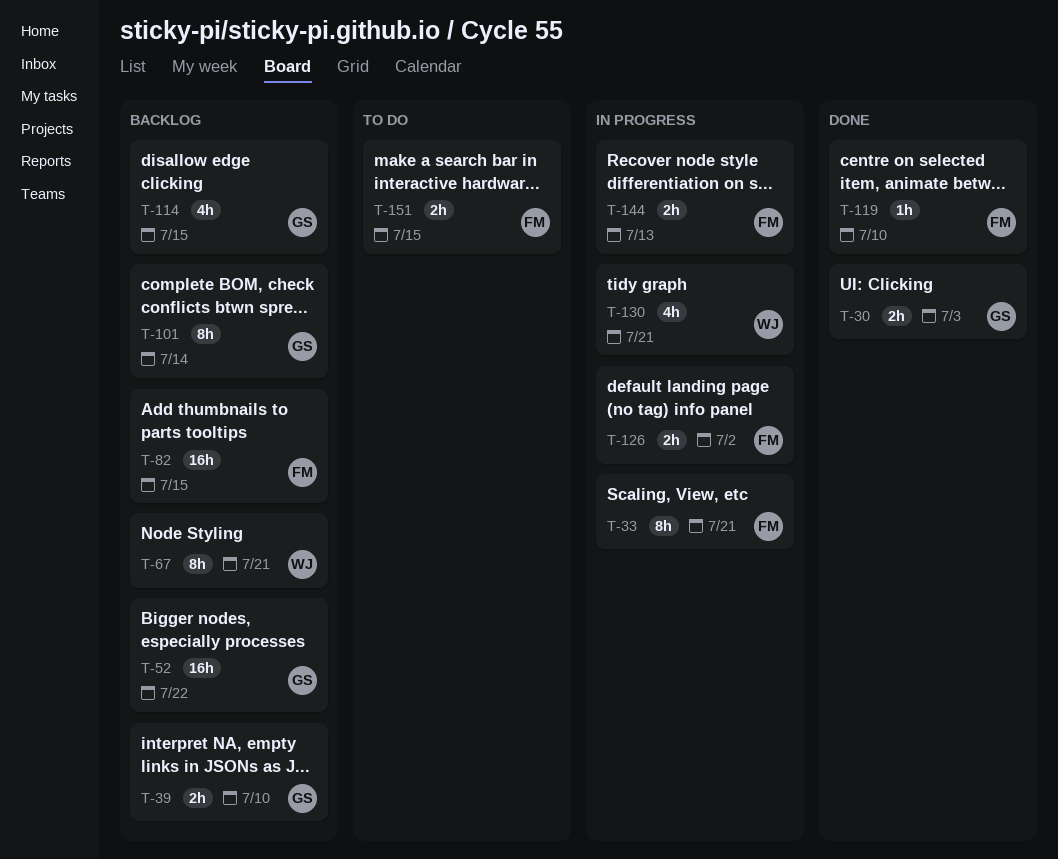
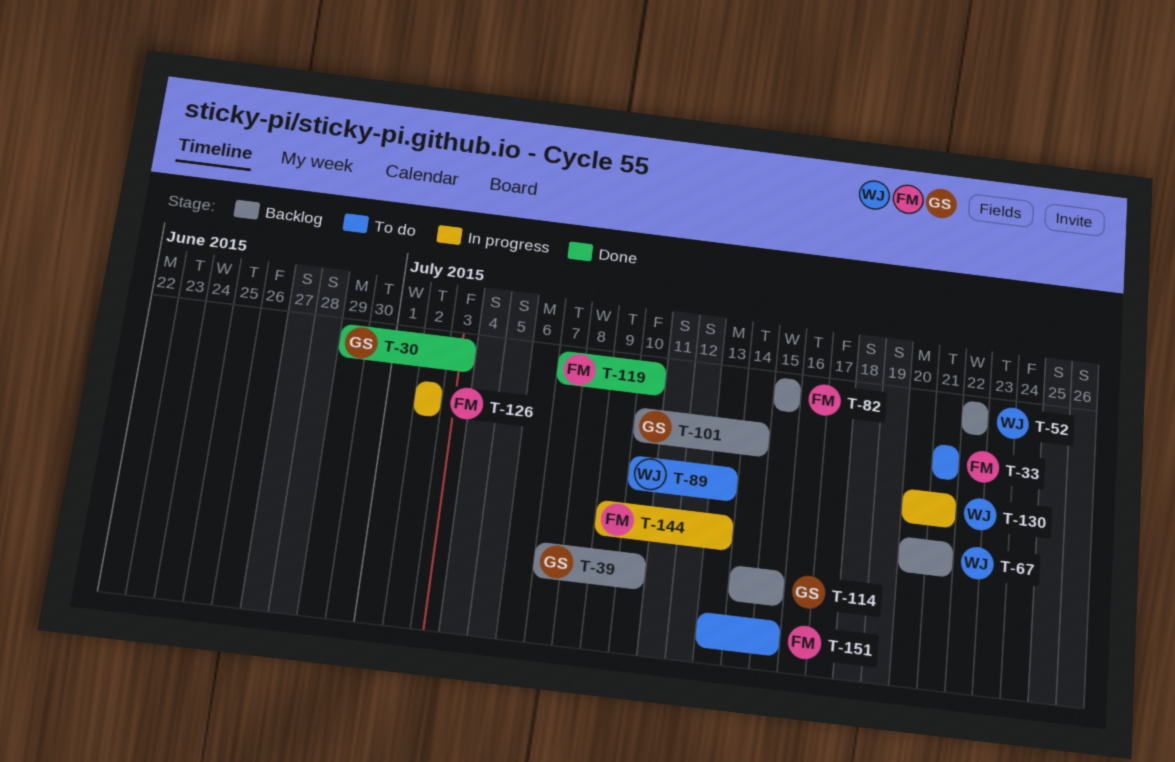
T-33, status: In progress -> To do
T-52, owner: GS -> WJ
T-89: none -> present

